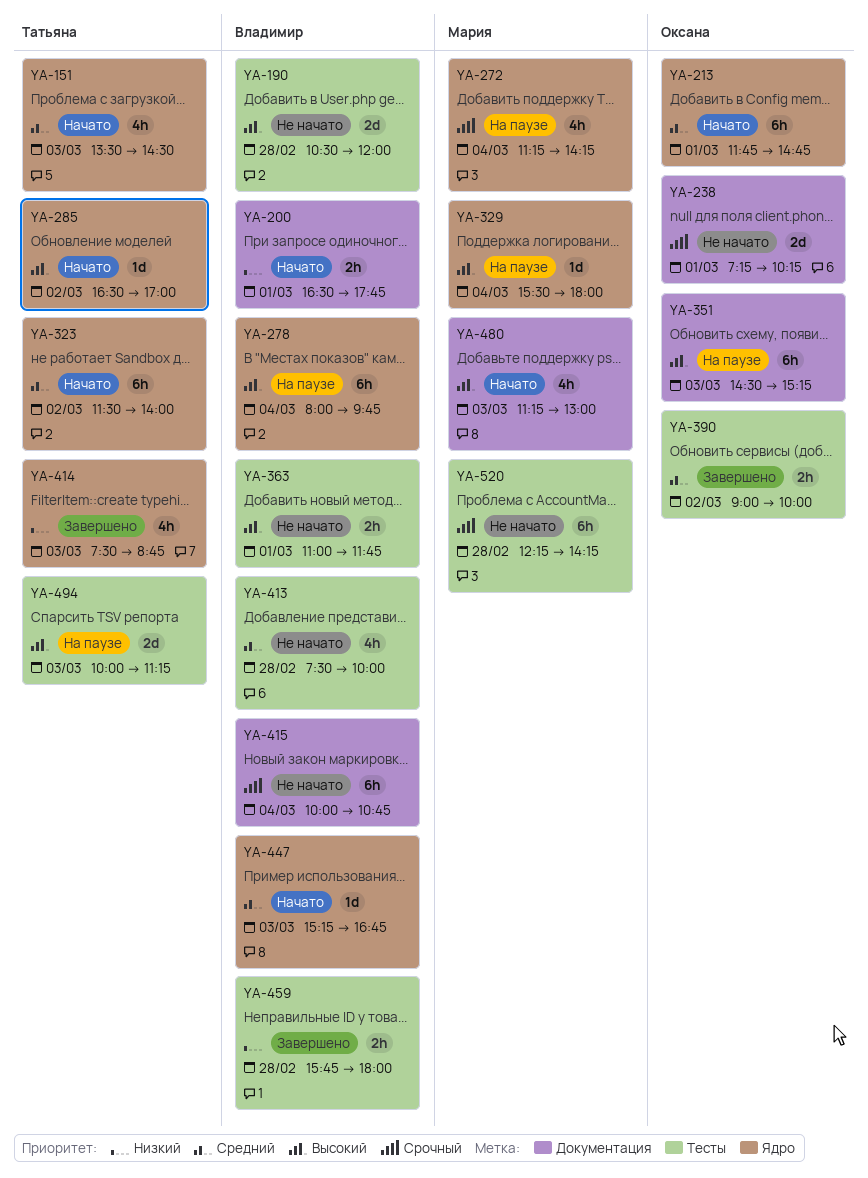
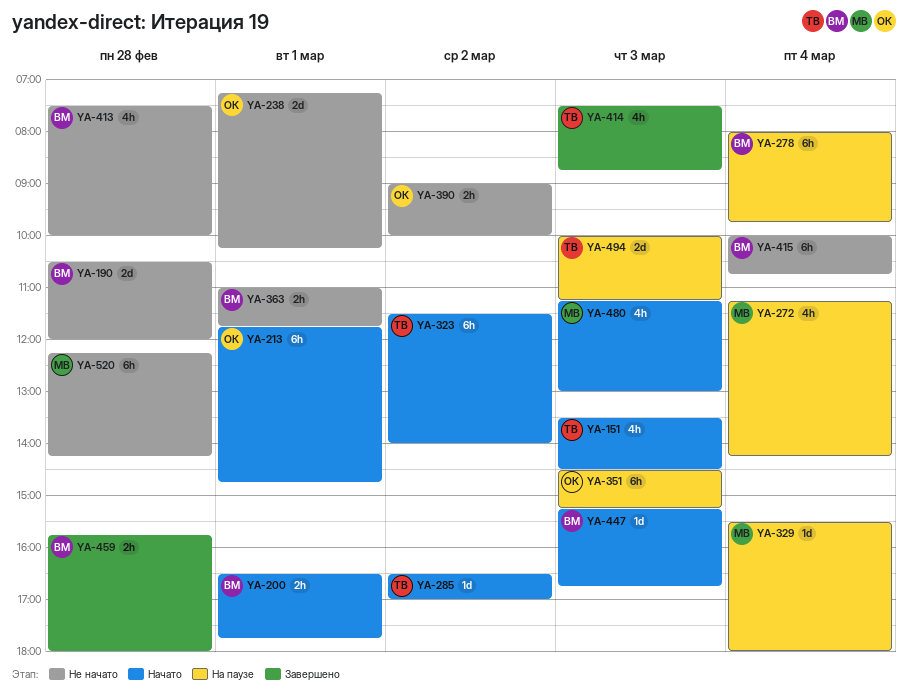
YA-390, status: Завершено -> Не начато

